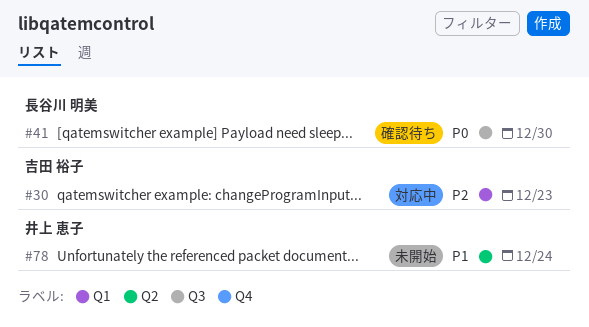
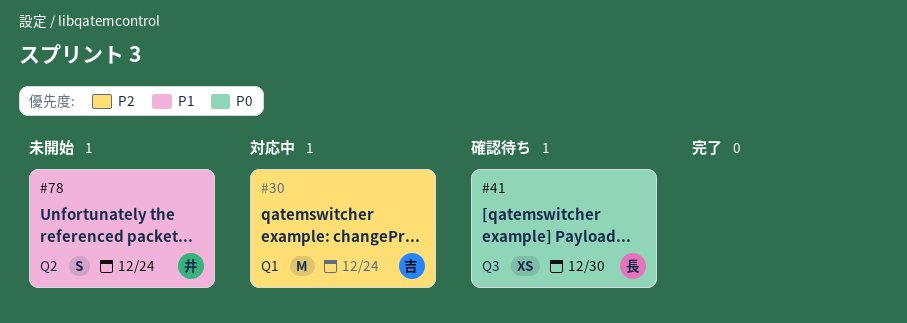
#30, due: Dec 23 -> Dec 24

